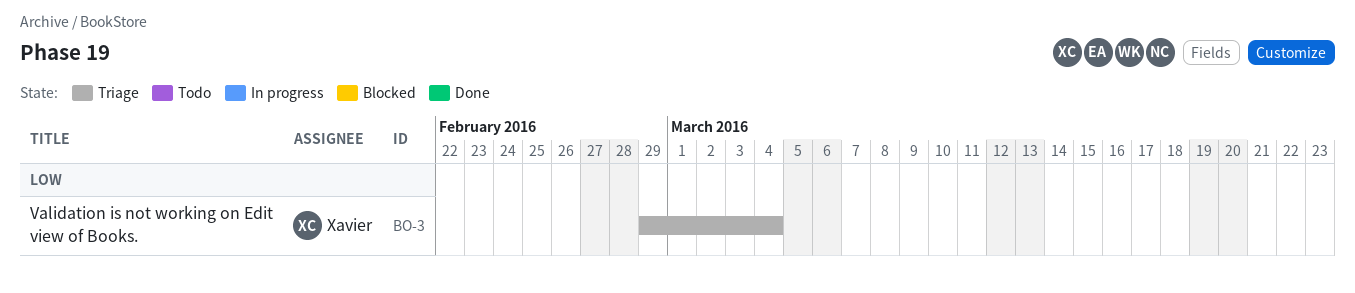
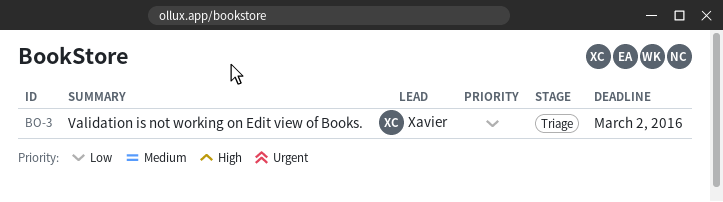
BO-3, due: Mar 4 -> Mar 2

